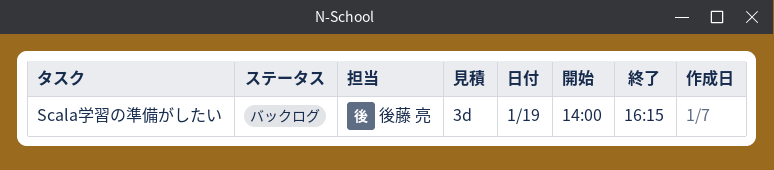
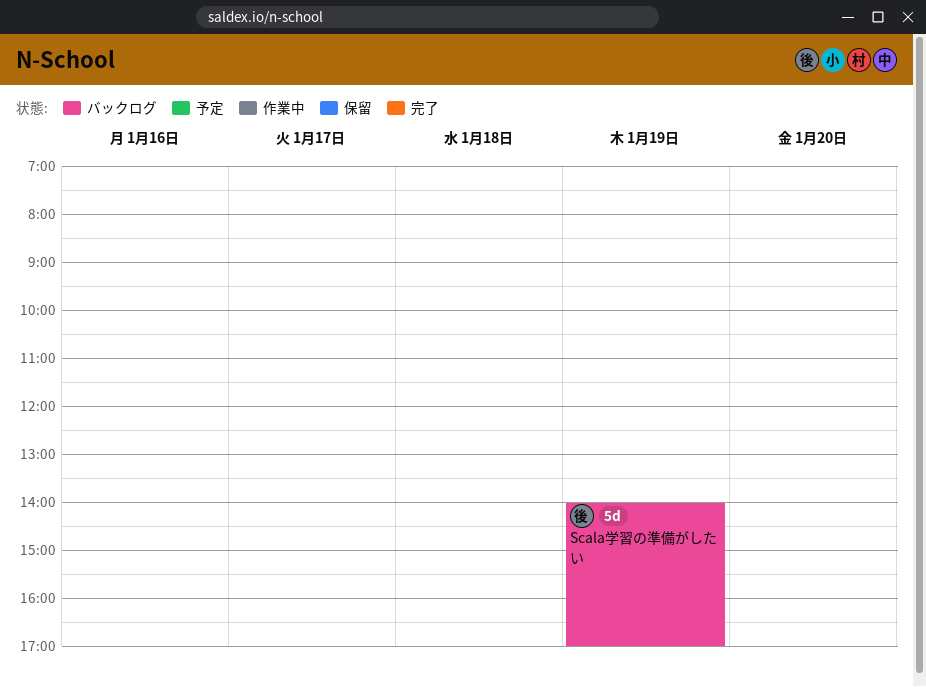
Scala学習の準備がしたい, estimate: 3d -> 5d
Scala学習の準備がしたい, ends: 16:15 -> 17:00

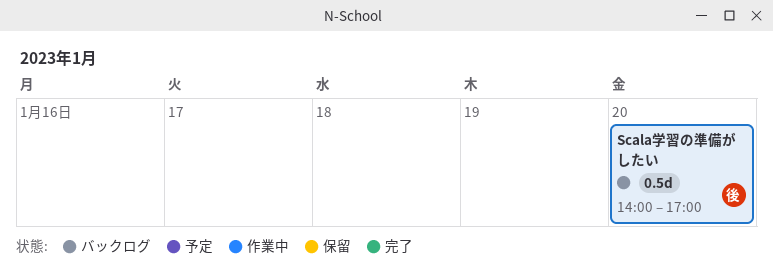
Scala学習の準備がしたい, estimate: 5d -> 0.5d
Scala学習の準備がしたい, day: Jan 19 -> Jan 20

